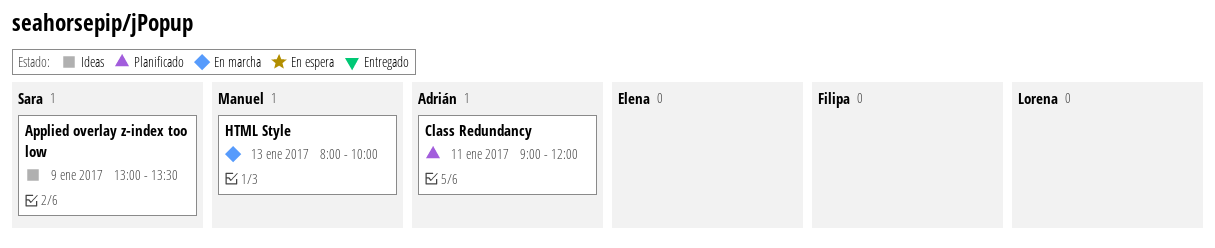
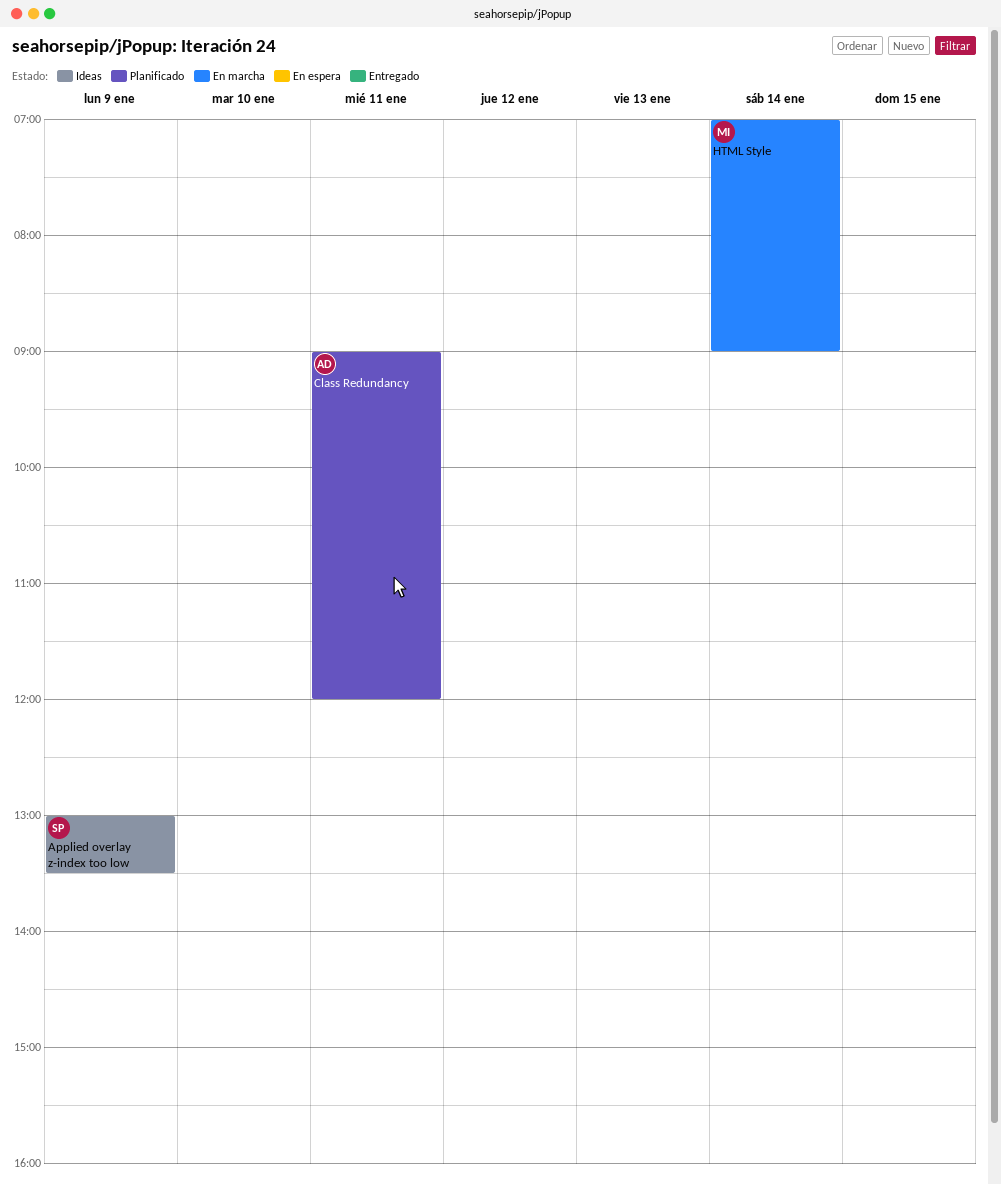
HTML Style, day: Jan 13 -> Jan 14
HTML Style, begins: 08:00 -> 07:00
HTML Style, ends: 10:00 -> 09:00

